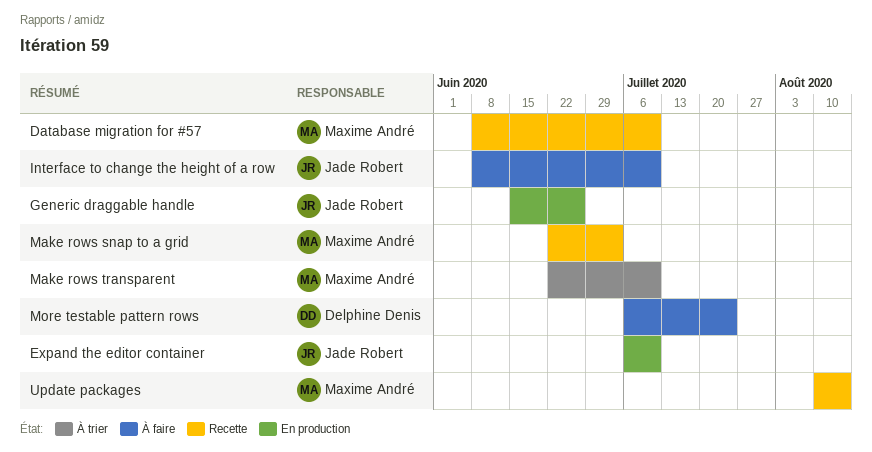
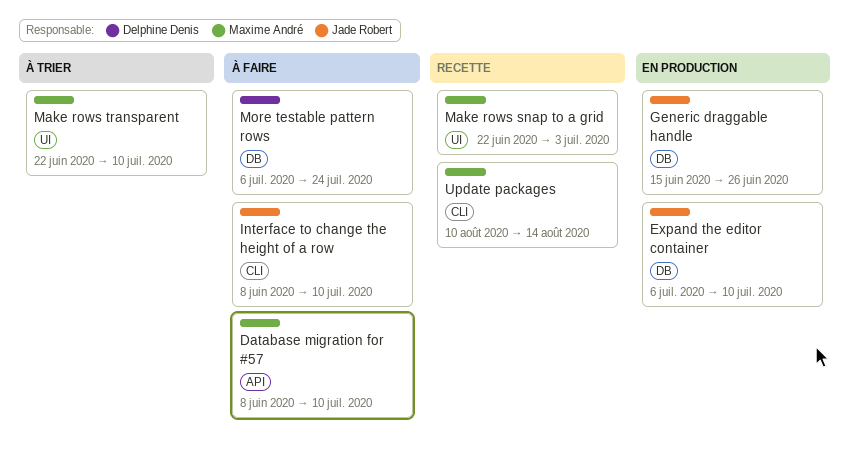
Database migration for #57, status: Recette -> À faire

